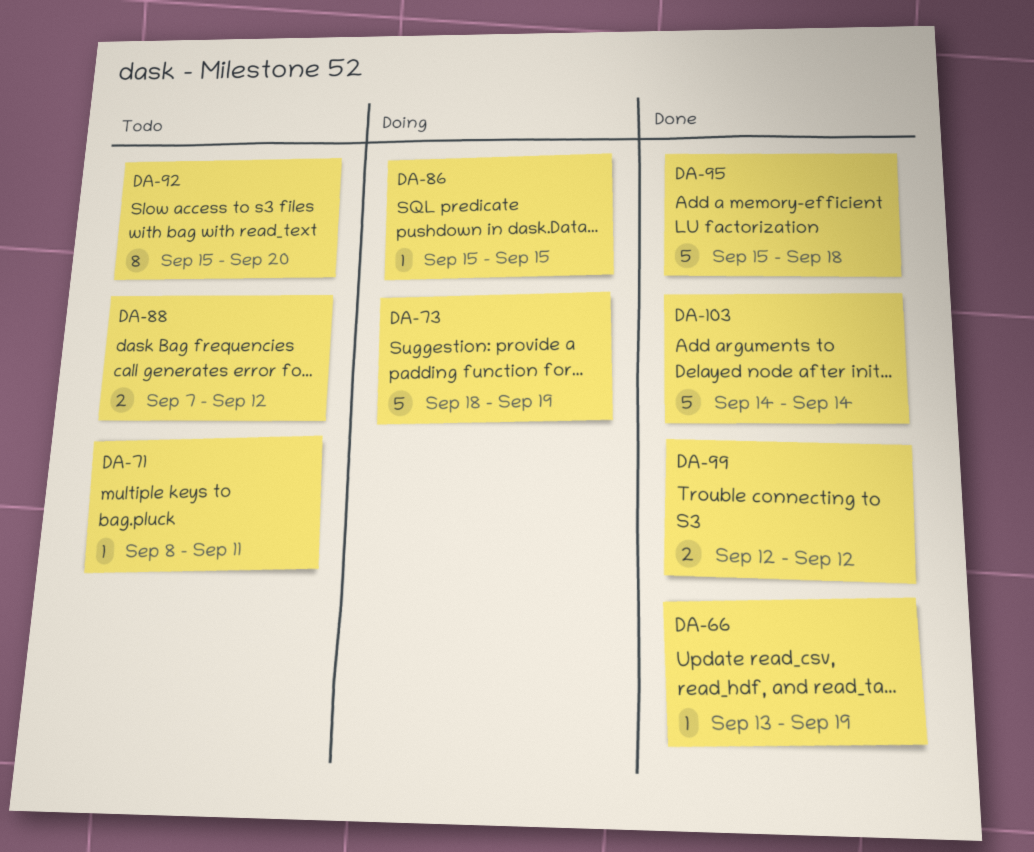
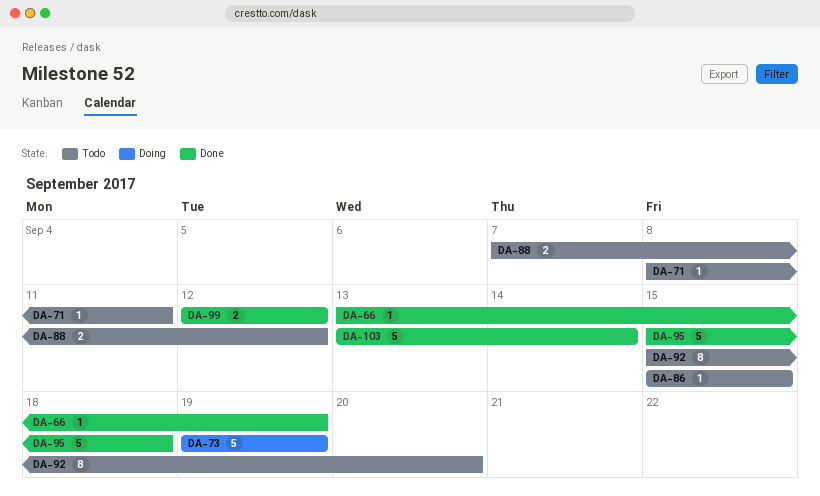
DA-73, start: Sep 18 -> Sep 19
DA-86, status: Doing -> Todo
DA-103, start: Sep 14 -> Sep 13

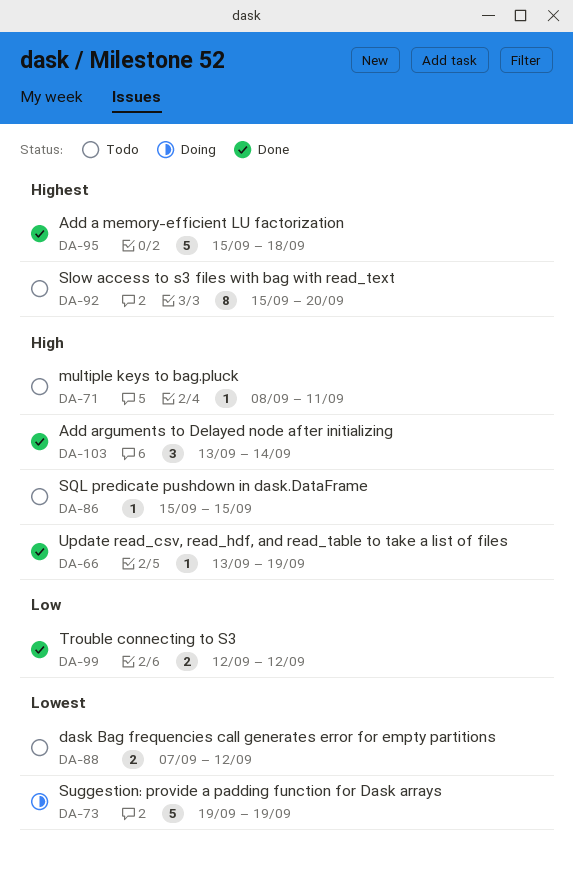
DA-103, estimate: 5 -> 3

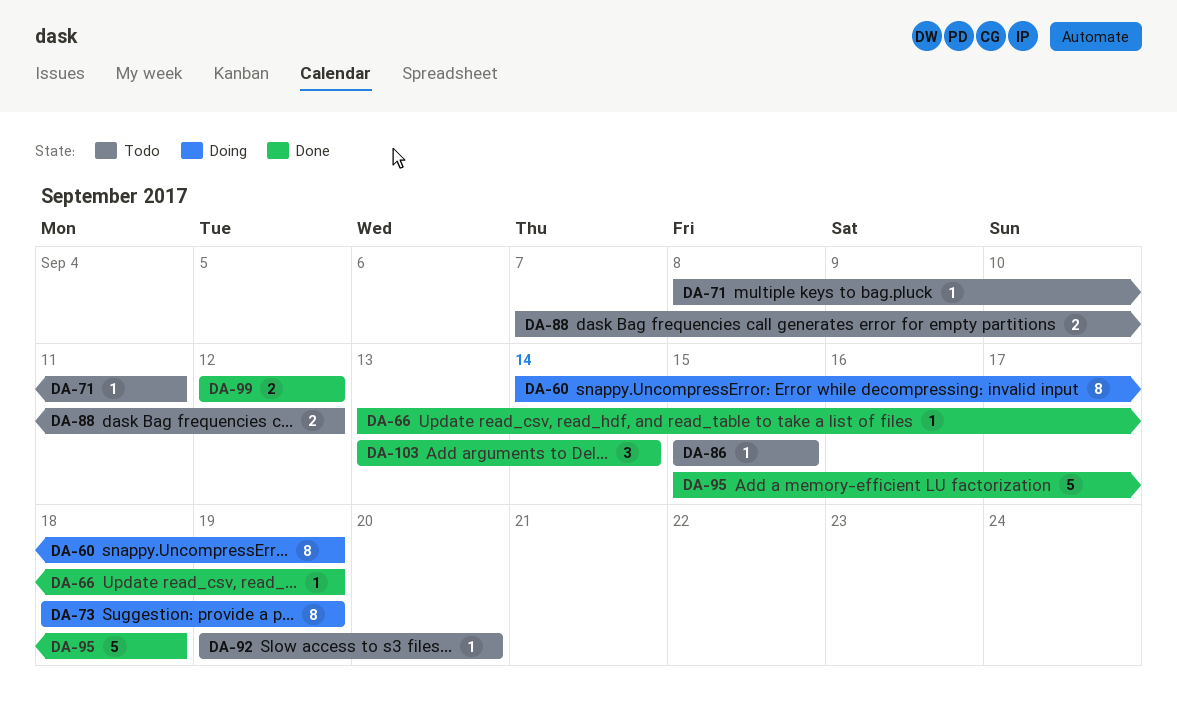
DA-60: none -> present
DA-73, estimate: 5 -> 8
DA-73, start: Sep 19 -> Sep 18
DA-92, estimate: 8 -> 1
DA-92, start: Sep 15 -> Sep 19

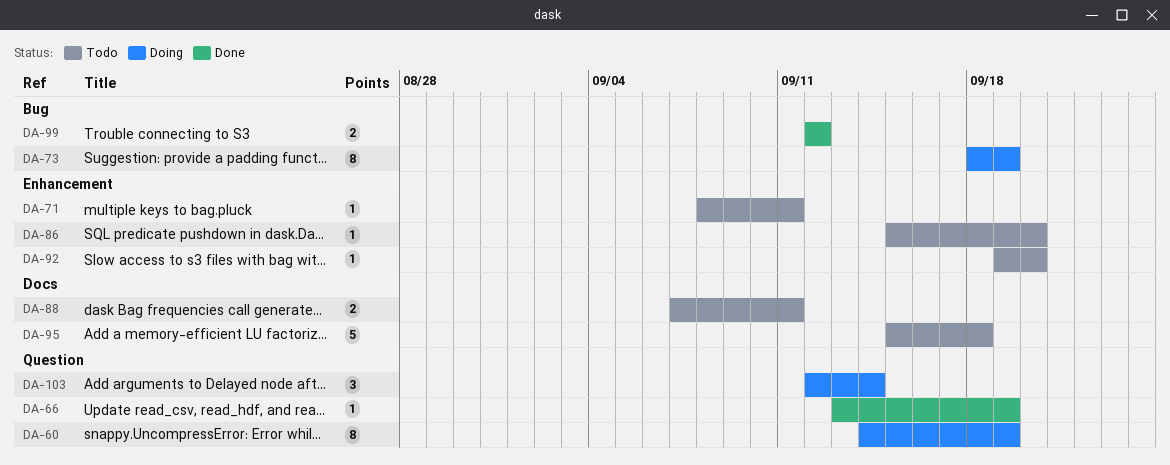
DA-86, due: Sep 15 -> Sep 20
DA-88, due: Sep 12 -> Sep 11
DA-95, status: Done -> Todo
DA-103, status: Done -> Doing
DA-103, start: Sep 13 -> Sep 12

